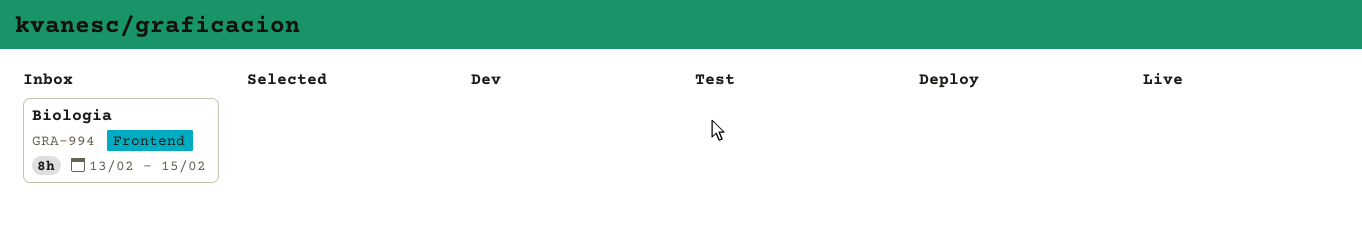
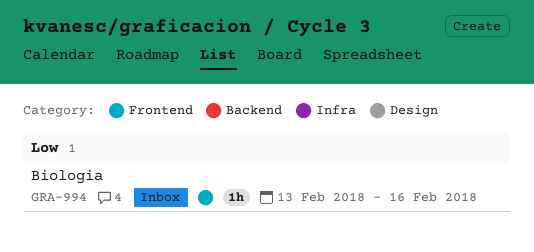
GRA-994, estimate: 8h -> 1h
GRA-994, due: Feb 15 -> Feb 16

